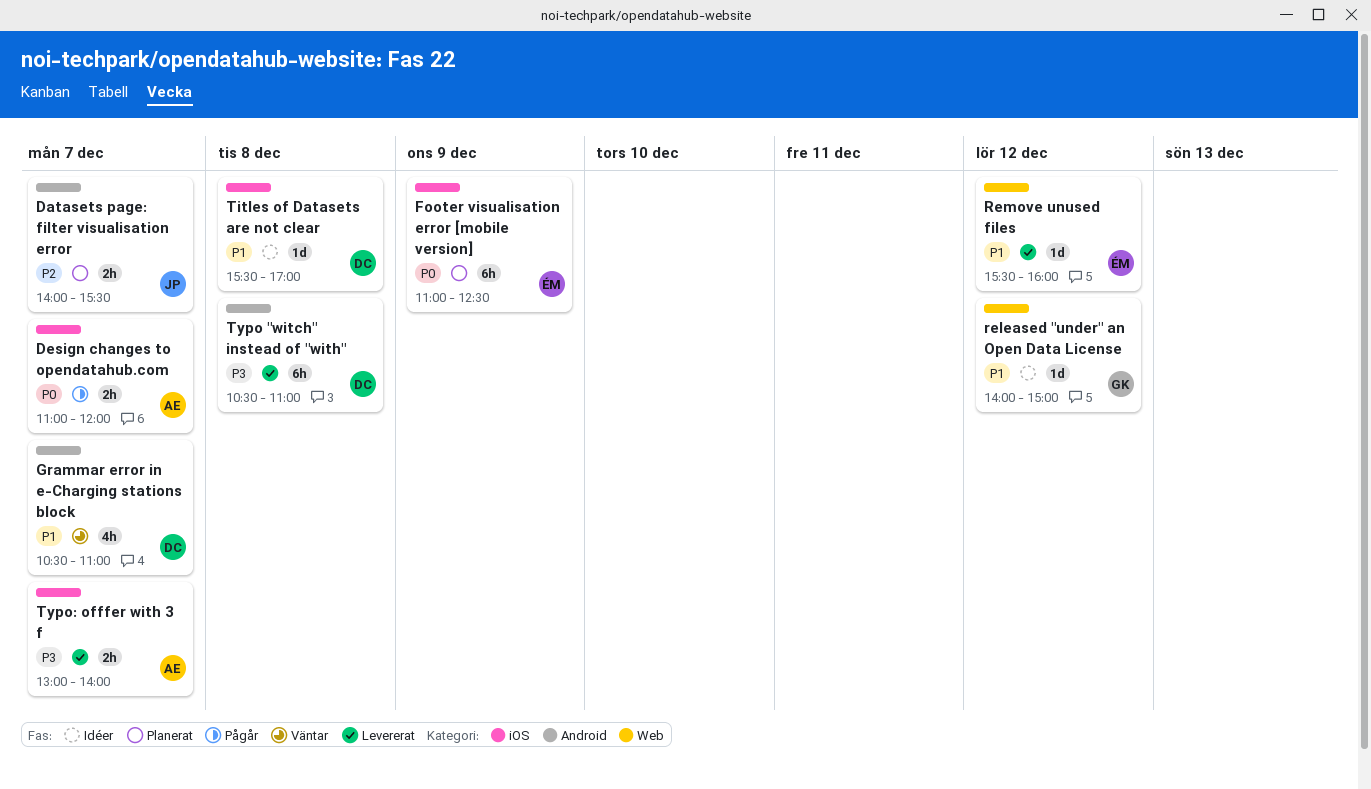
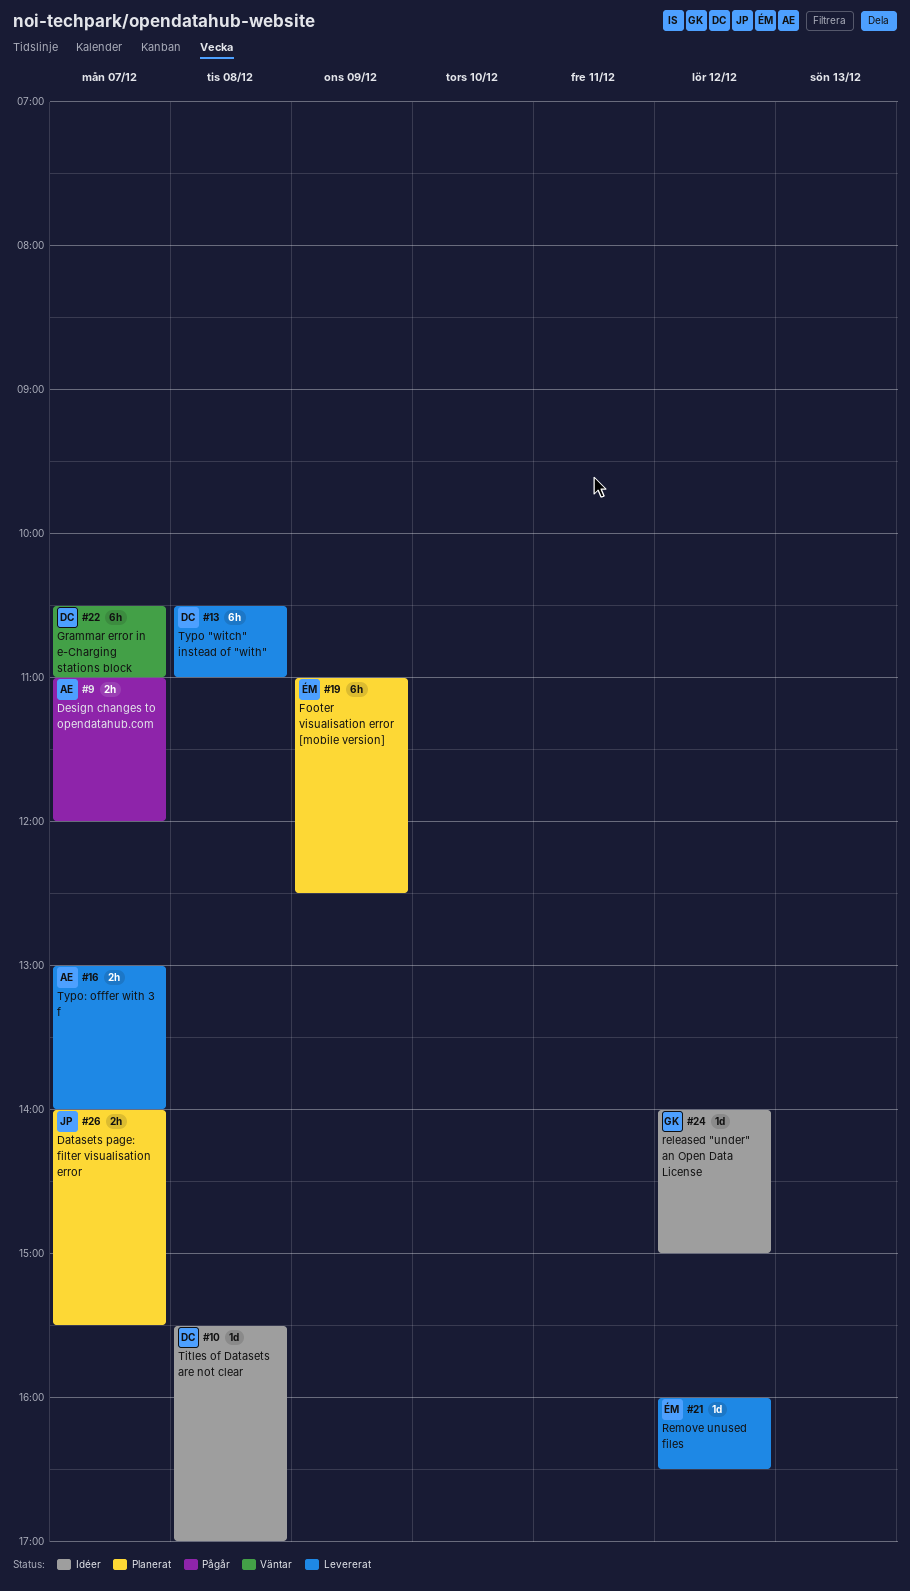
Grammar error in e-Charging stations block, estimate: 4h -> 6h
Remove unused files, begins: 15:30 -> 16:00
Remove unused files, ends: 16:00 -> 16:30

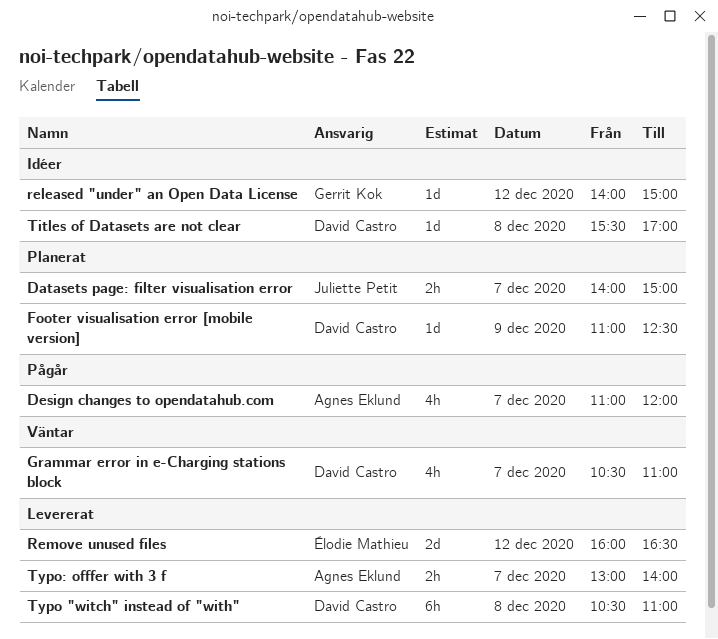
Datasets page: filter visualisation error, ends: 15:30 -> 15:00
Design changes to opendatahub.com, estimate: 2h -> 4h
Footer visualisation error [mobile version], owner: Élodie Mathieu -> David Castro
Footer visualisation error [mobile version], estimate: 6h -> 1d
Grammar error in e-Charging stations block, estimate: 6h -> 4h
Remove unused files, estimate: 1d -> 2d

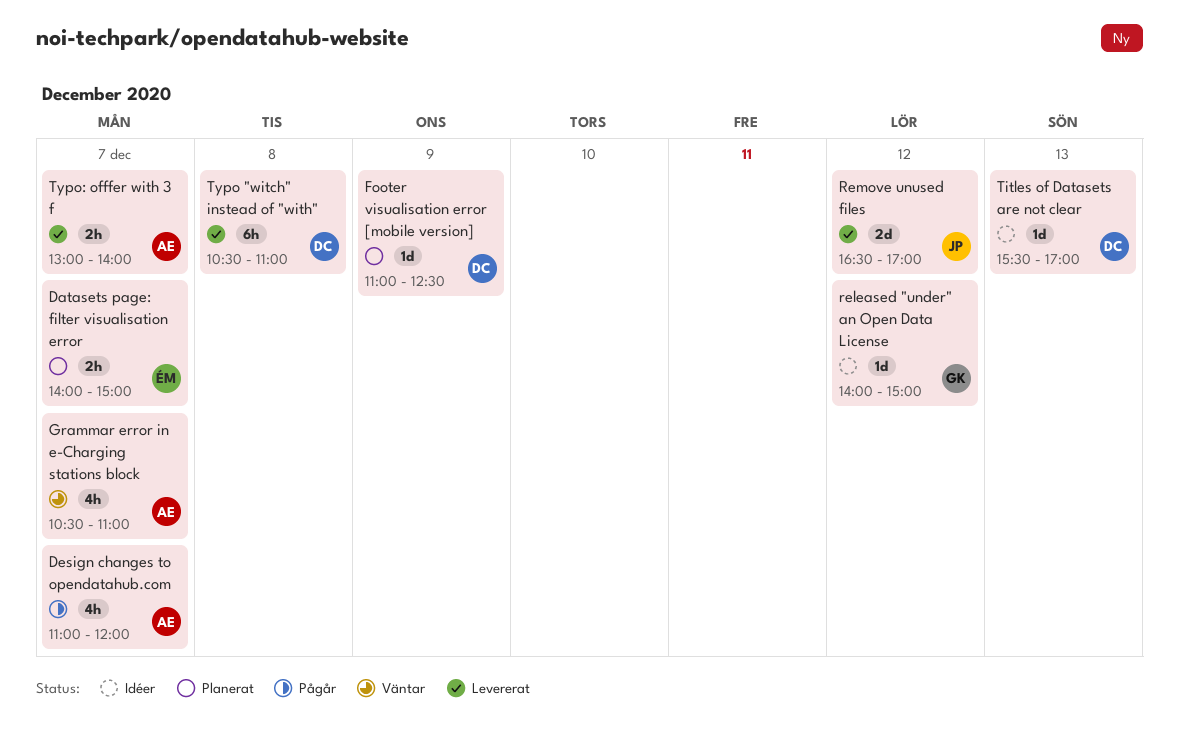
Datasets page: filter visualisation error, owner: Juliette Petit -> Élodie Mathieu
Grammar error in e-Charging stations block, owner: David Castro -> Agnes Eklund
Remove unused files, owner: Élodie Mathieu -> Juliette Petit
Remove unused files, begins: 16:00 -> 16:30
Remove unused files, ends: 16:30 -> 17:00
Titles of Datasets are not clear, day: Dec 8 -> Dec 13

